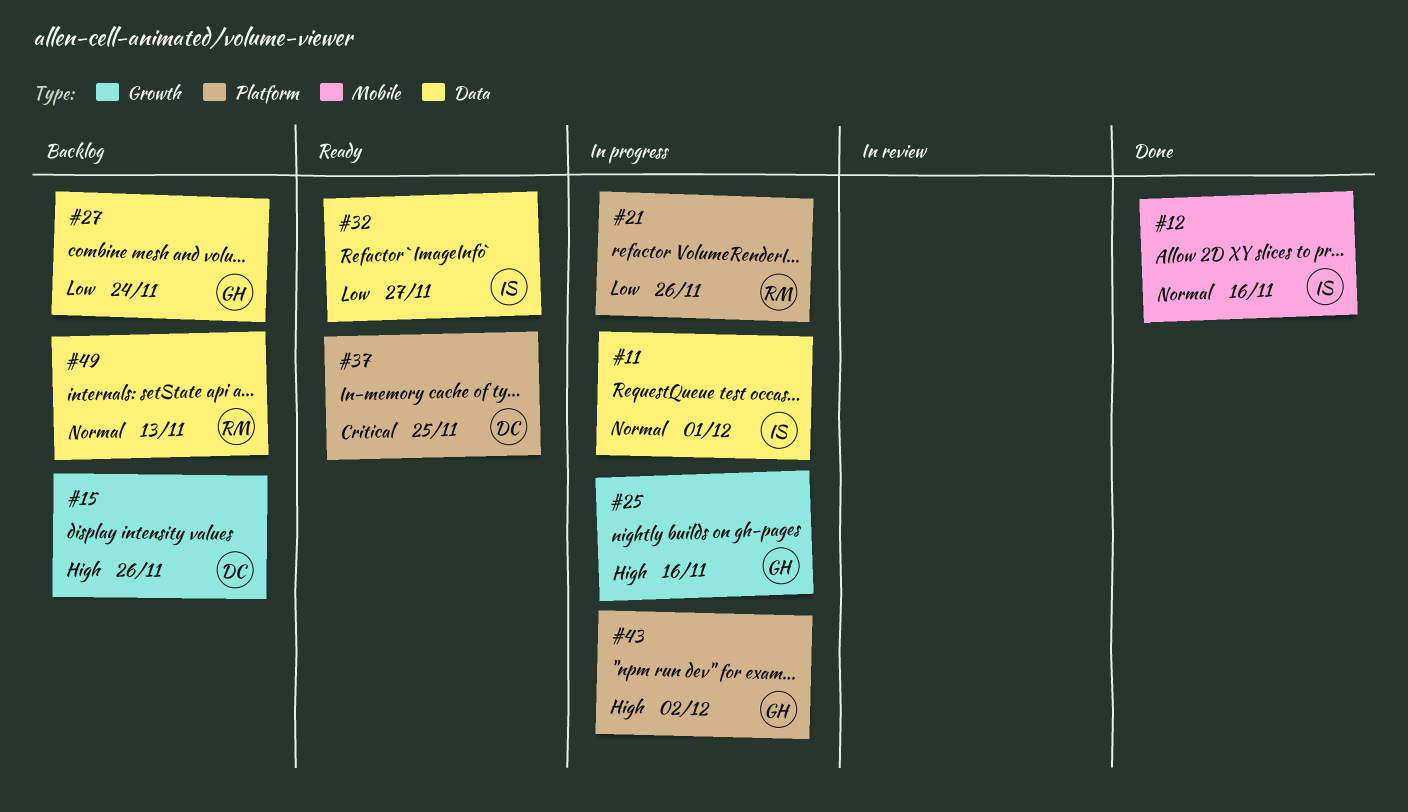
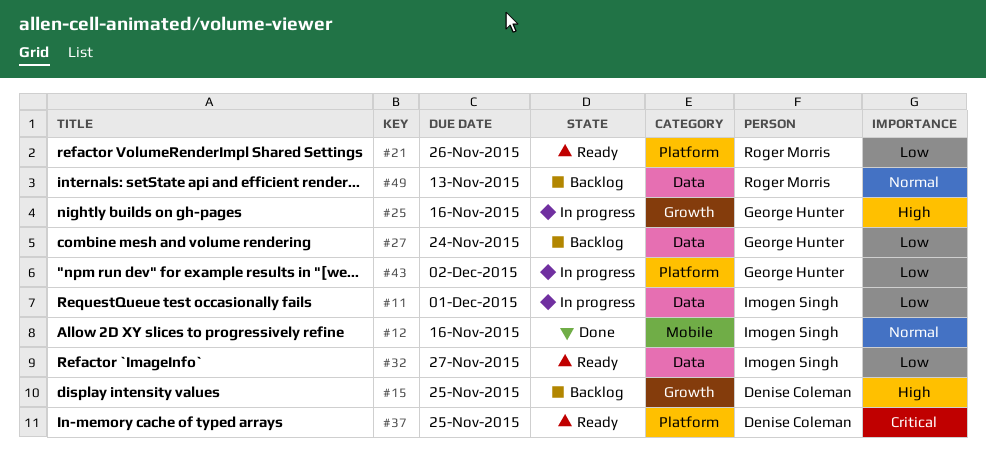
#11, priority: Normal -> Low
#15, due: Nov 26 -> Nov 25
#21, status: In progress -> Ready
#43, priority: High -> Low

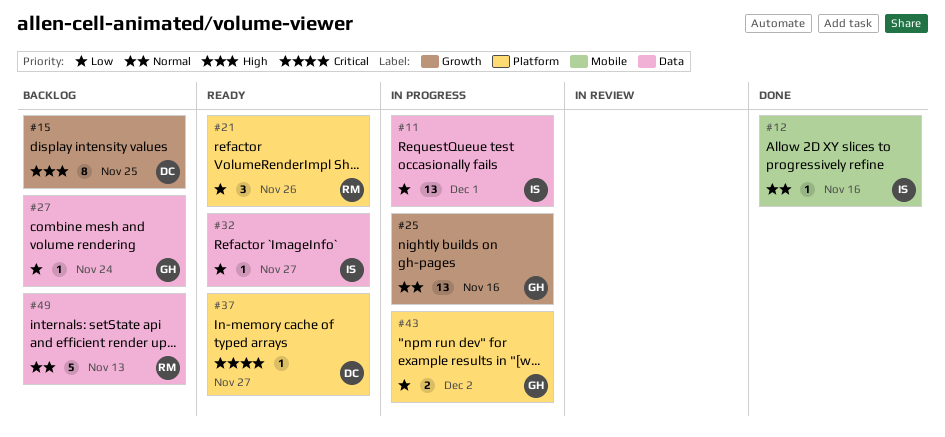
#25, priority: High -> Normal
#37, due: Nov 25 -> Nov 27

